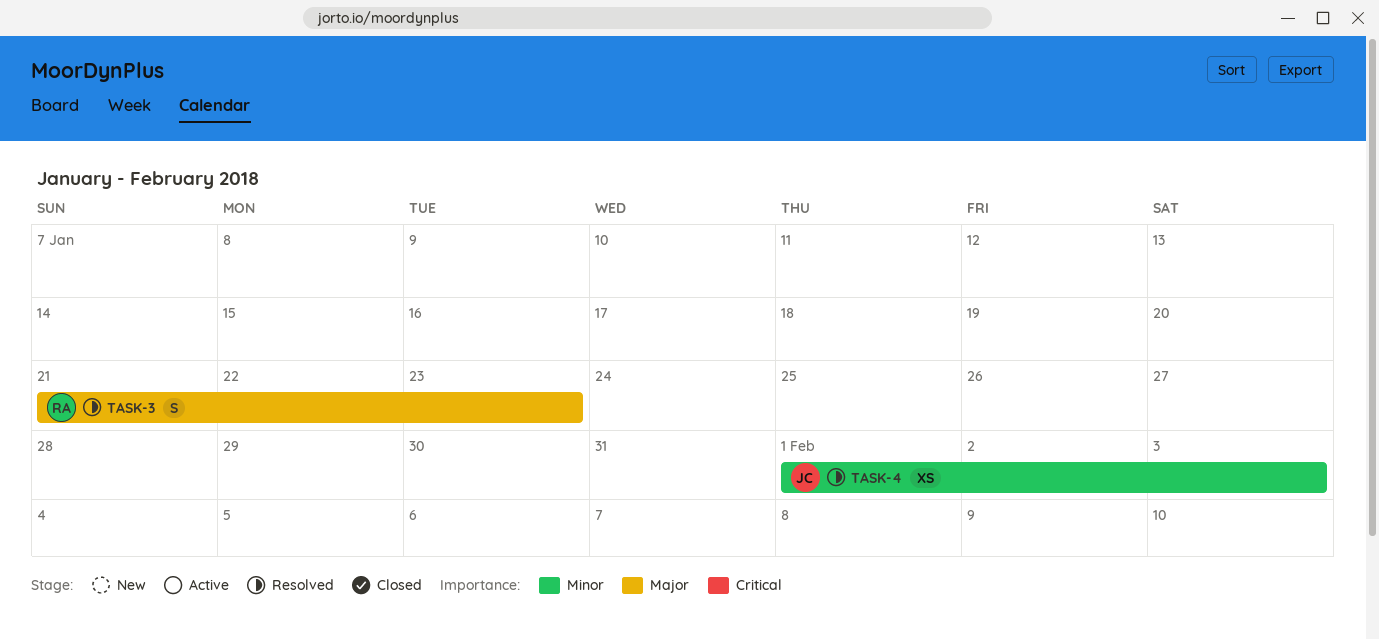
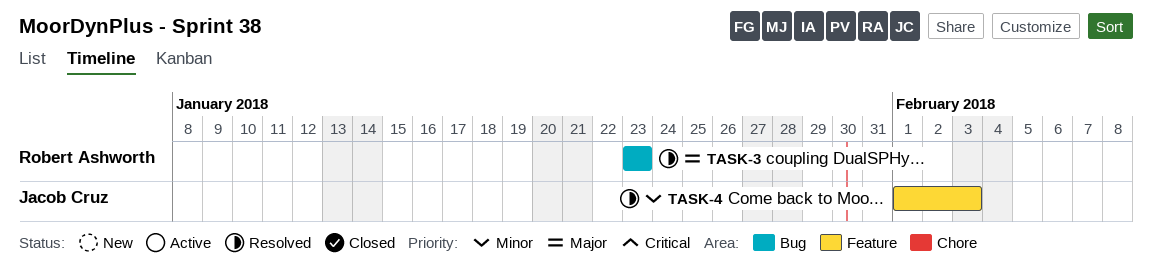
TASK-3, start: Jan 21 -> Jan 23

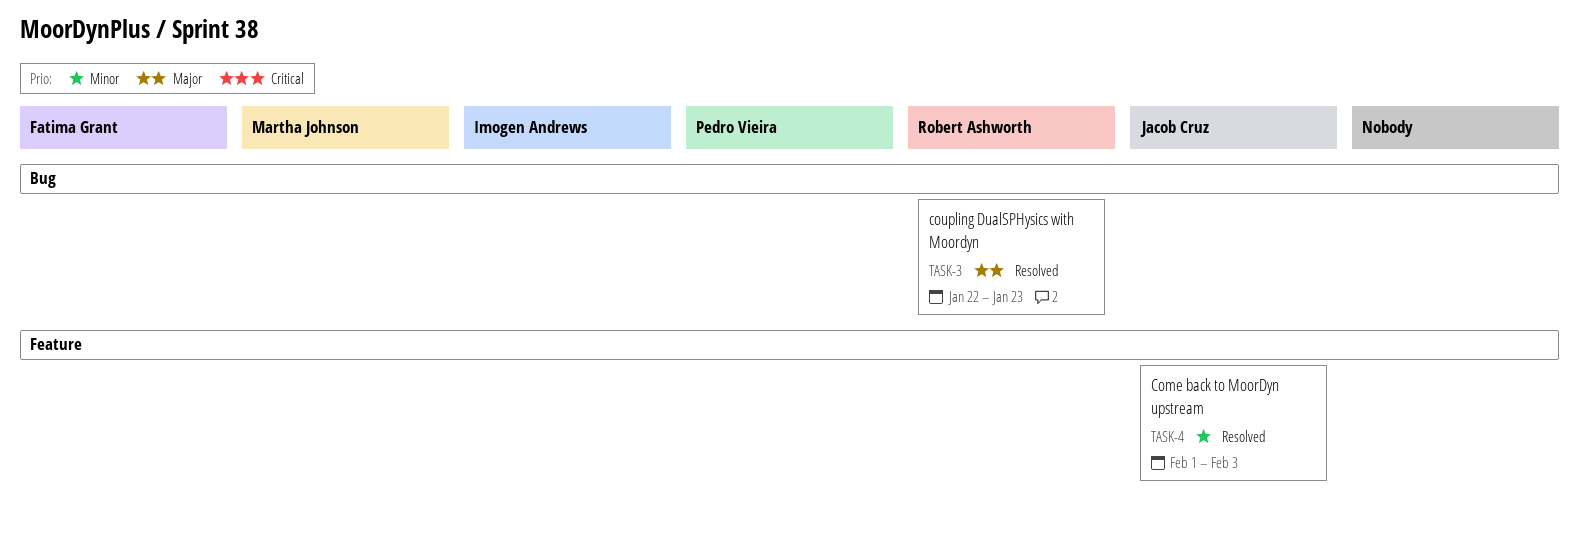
TASK-3, start: Jan 23 -> Jan 22

